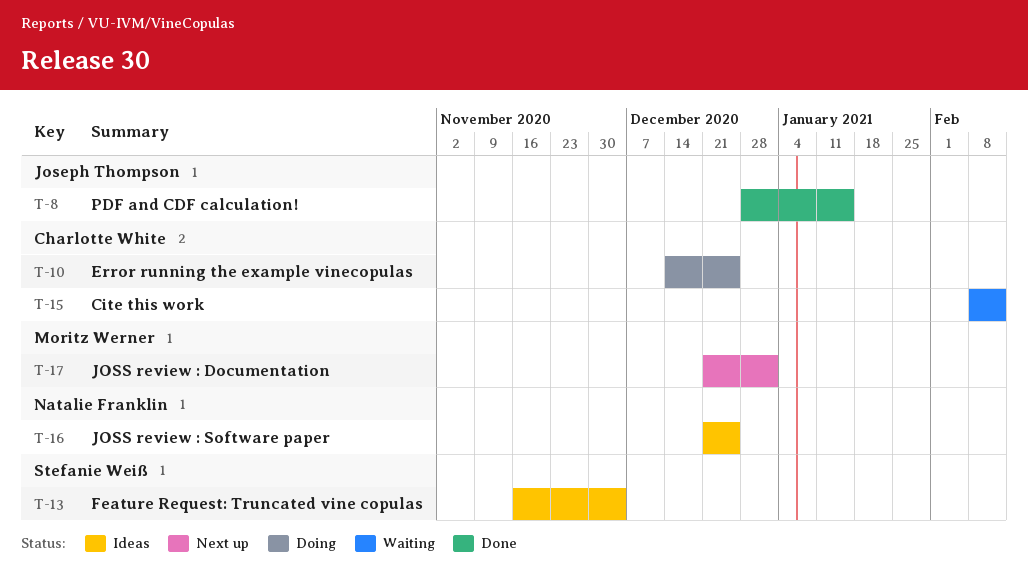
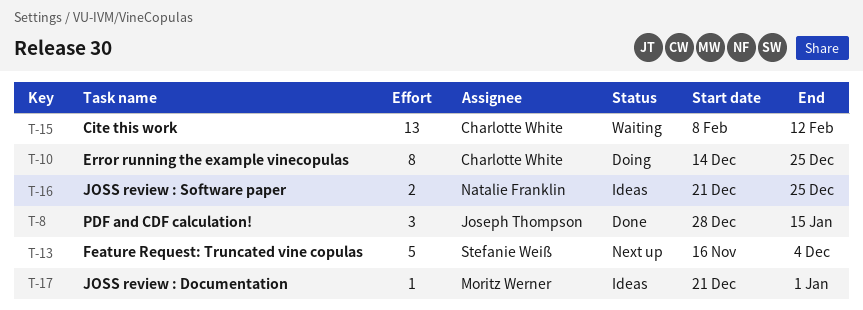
T-13, status: Ideas -> Next up
T-17, status: Next up -> Ideas

